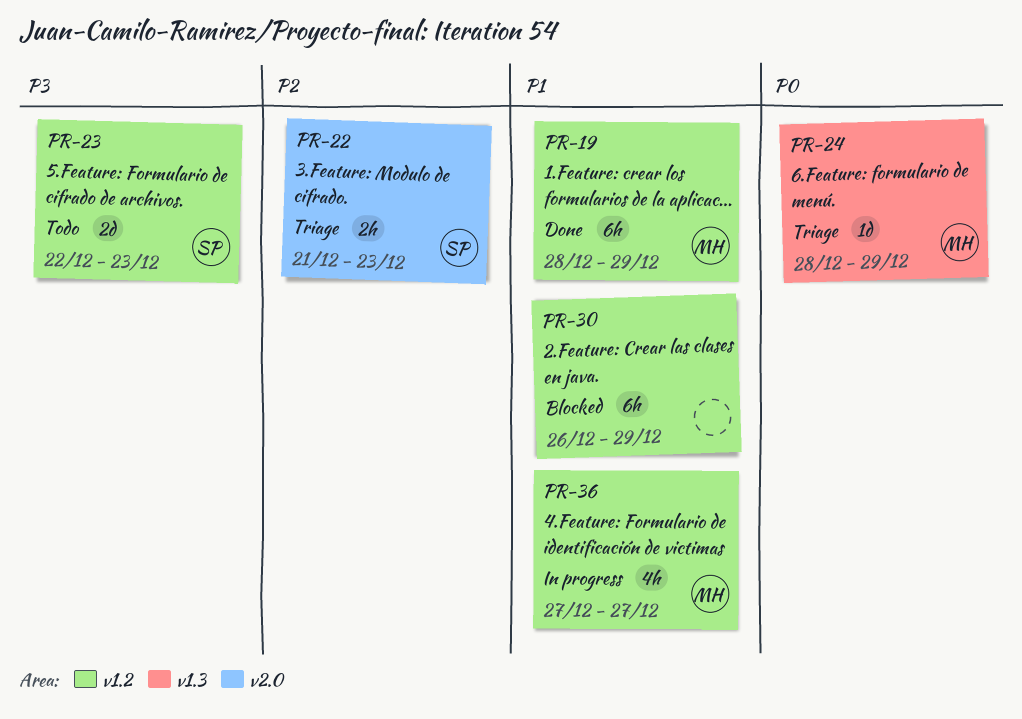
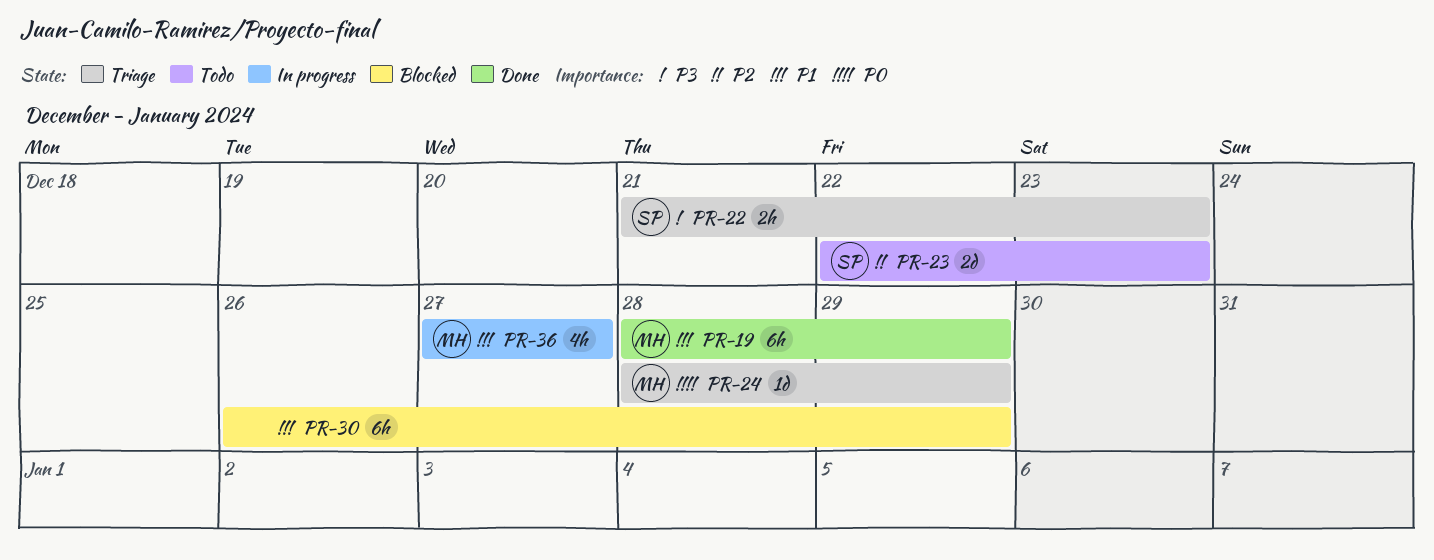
PR-22, priority: P2 -> P3
PR-23, priority: P3 -> P2

